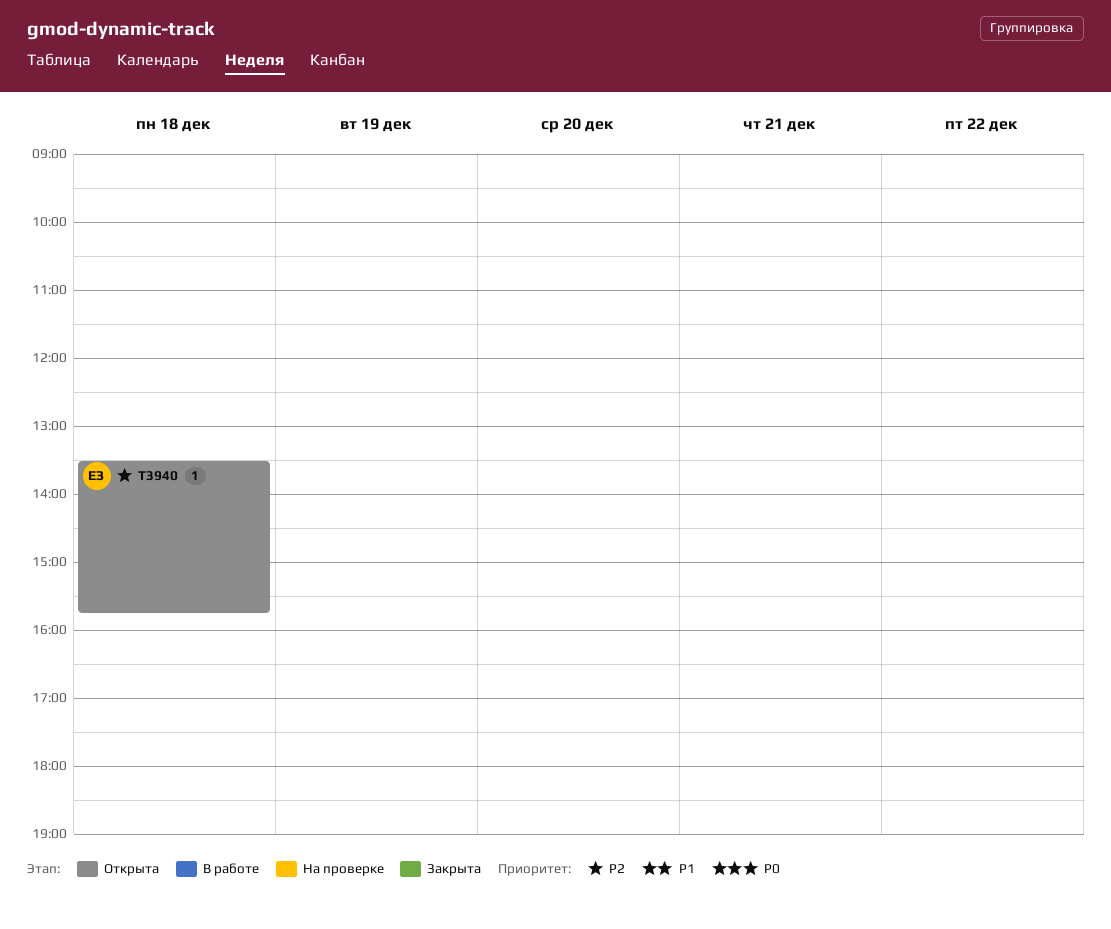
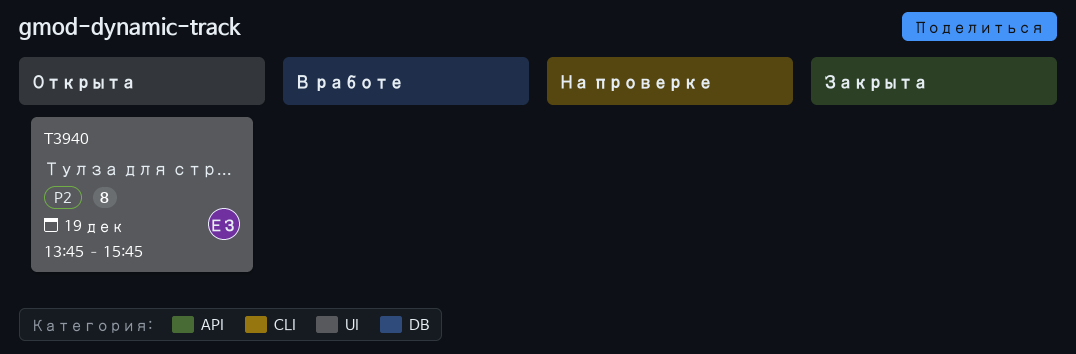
T3940, estimate: 1 -> 8
T3940, day: Dec 18 -> Dec 19
T3940, begins: 13:30 -> 13:45

